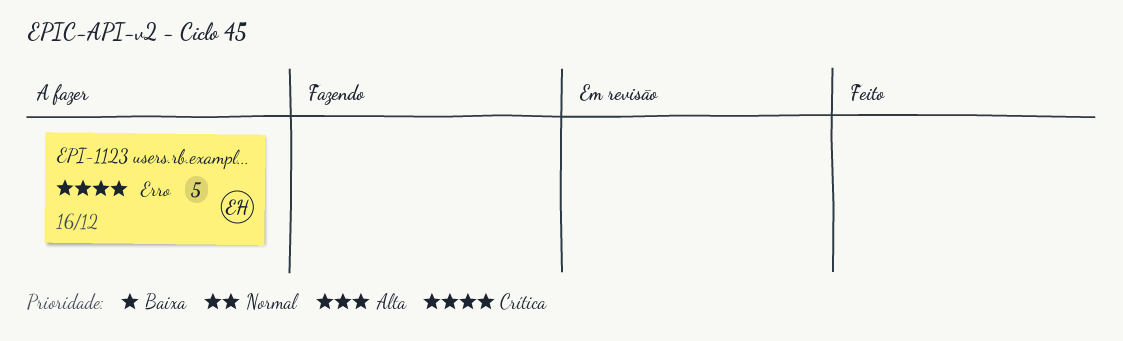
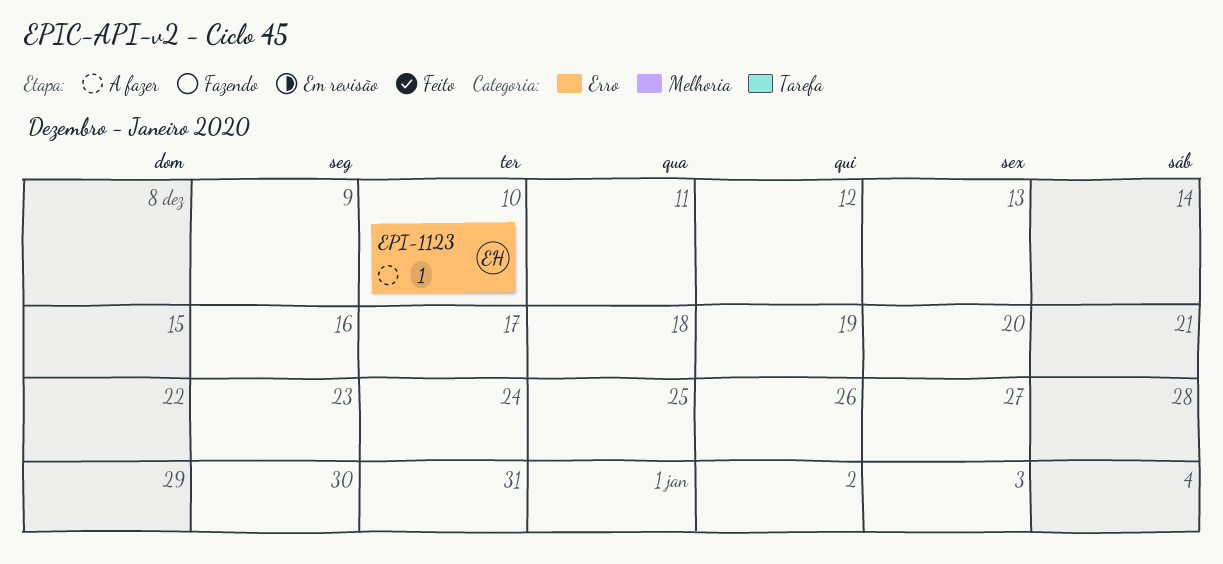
EPI-1123, estimate: 5 -> 1
EPI-1123, due: Dec 16 -> Dec 10

